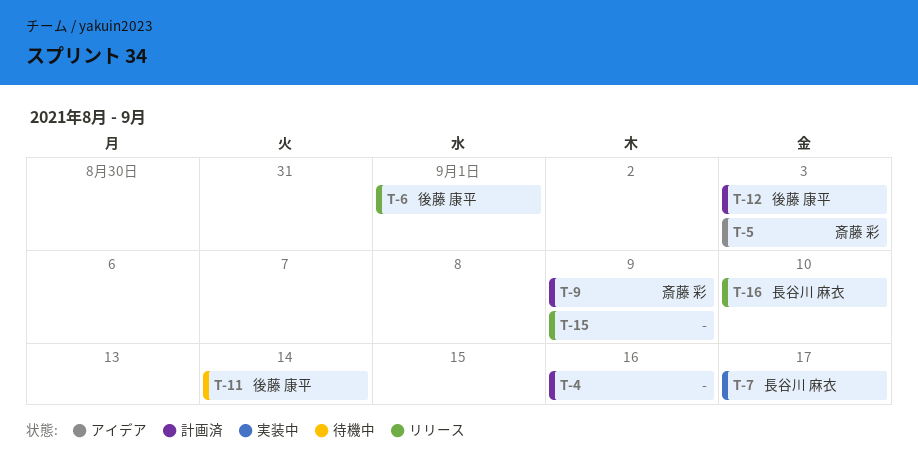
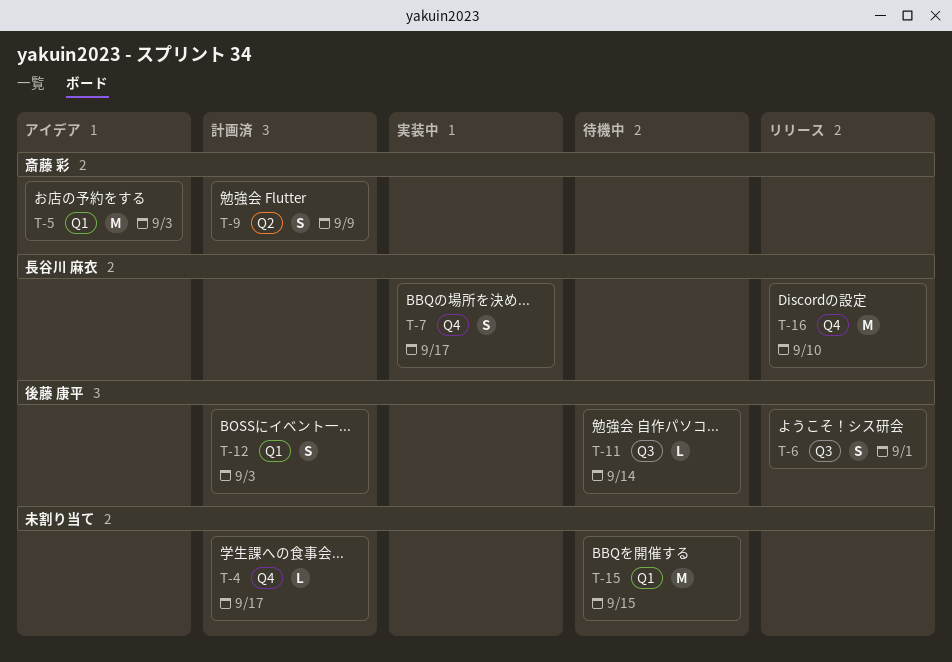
T-4, due: Sep 16 -> Sep 17
T-15, status: リリース -> 待機中
T-15, due: Sep 9 -> Sep 15

